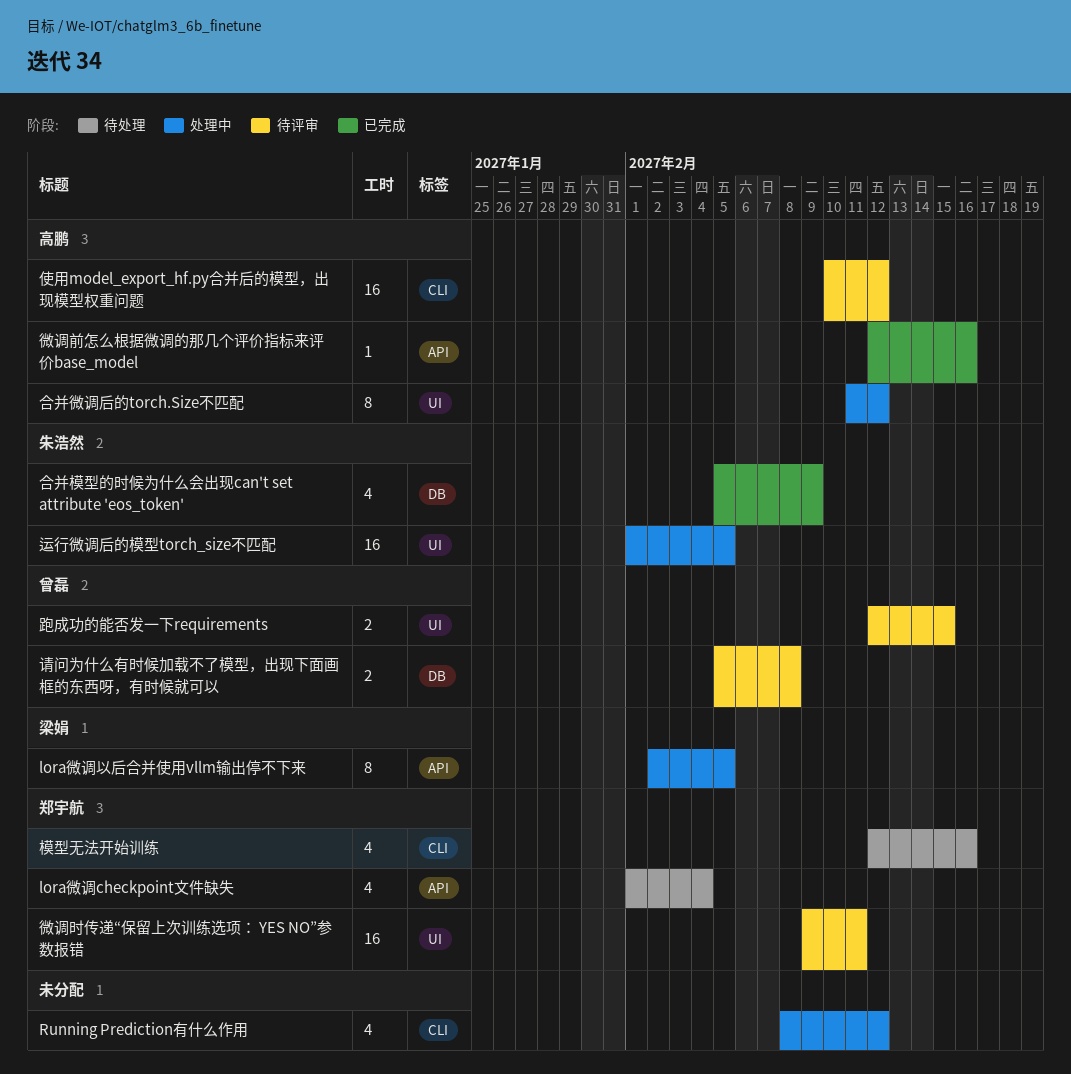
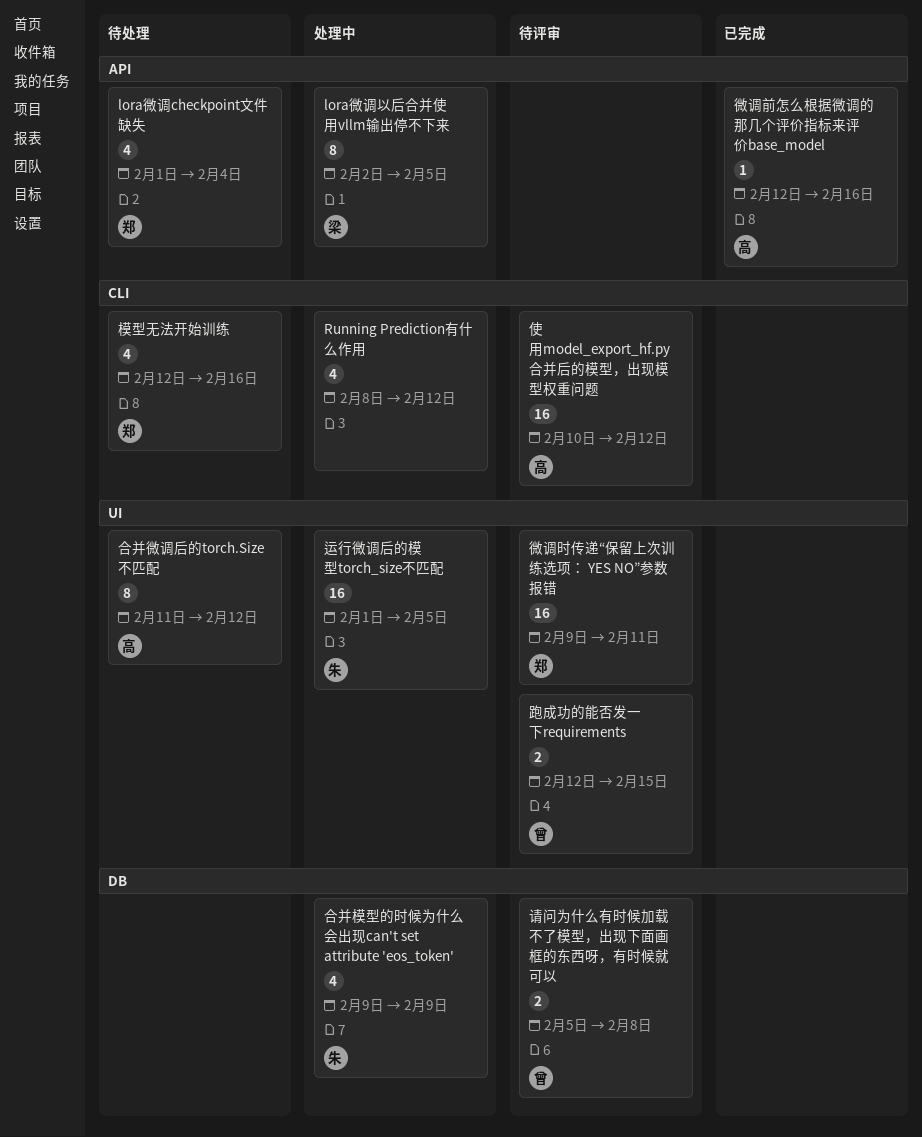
合并微调后的torch.Size不匹配, status: 处理中 -> 待处理
合并模型的时候为什么会出现can't set attribute 'eos_token', status: 已完成 -> 处理中
合并模型的时候为什么会出现can't set attribute 'eos_token', start: Feb 5 -> Feb 9

